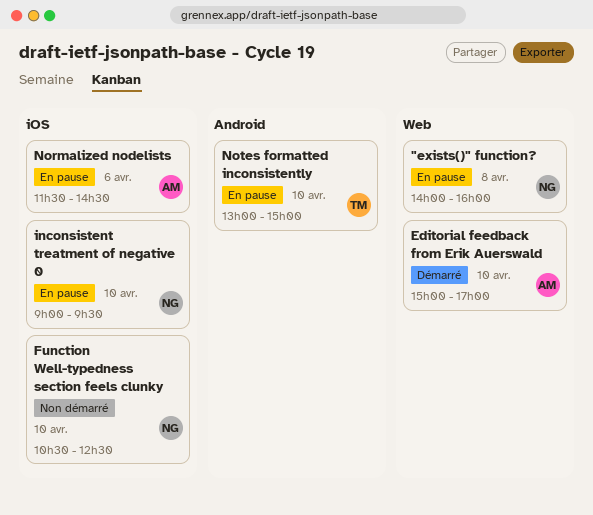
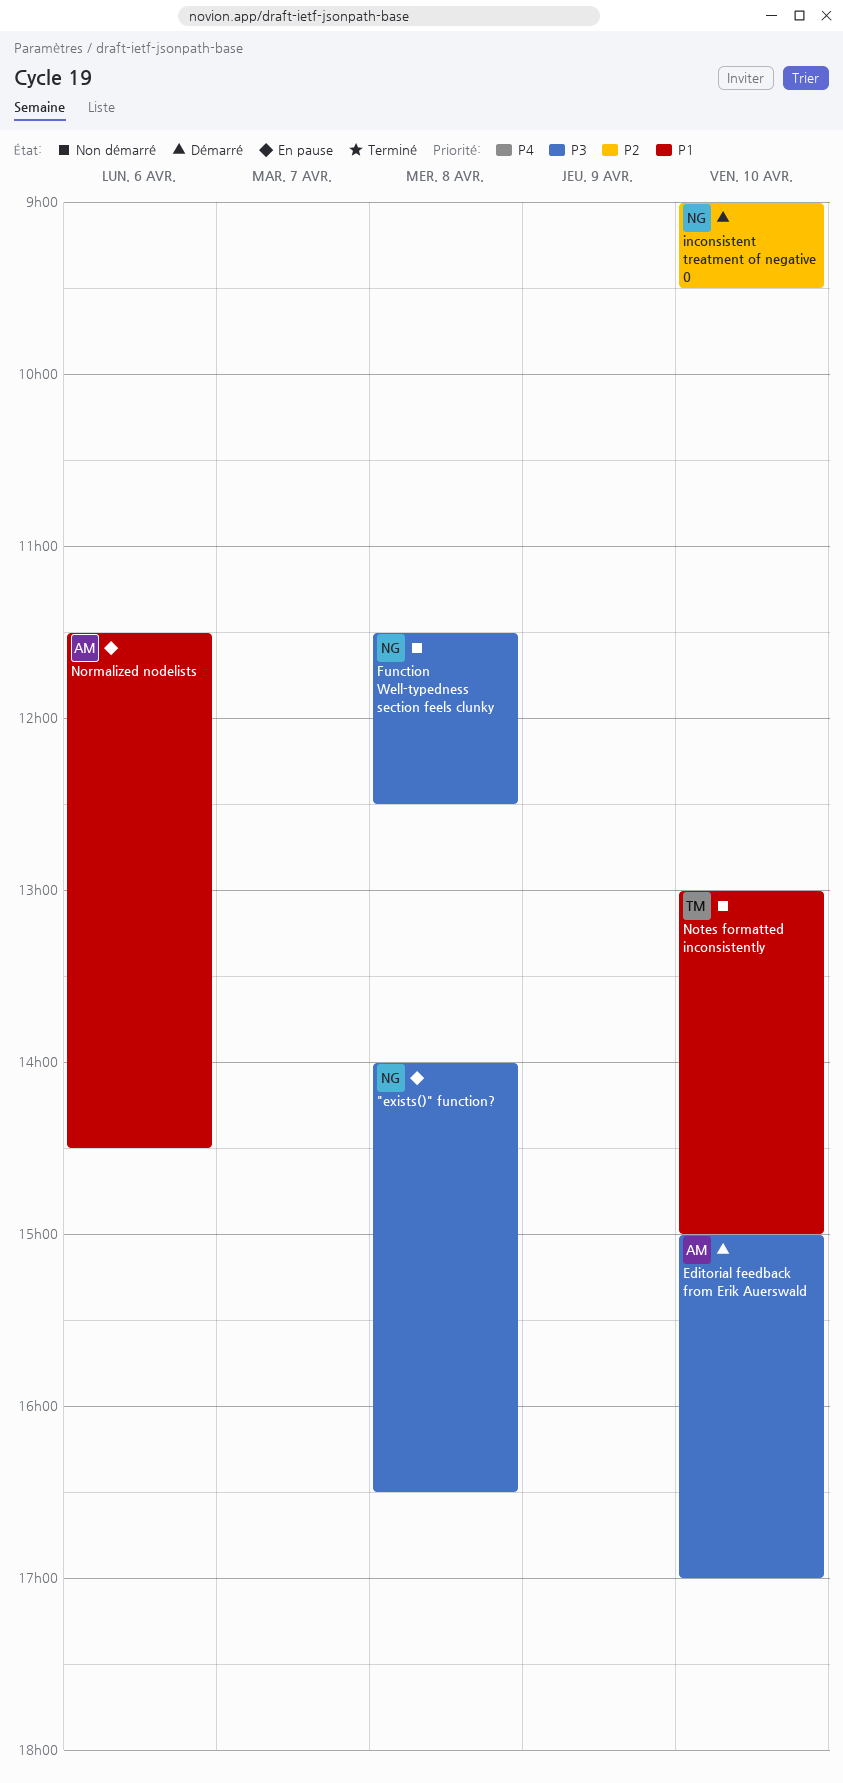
"exists()" function?, ends: 16:00 -> 16:30
Function Well-typedness section feels clunky, day: Apr 10 -> Apr 8
Function Well-typedness section feels clunky, begins: 10:30 -> 11:30
inconsistent treatment of negative 0, status: En pause -> Démarré
Notes formatted inconsistently, status: En pause -> Non démarré

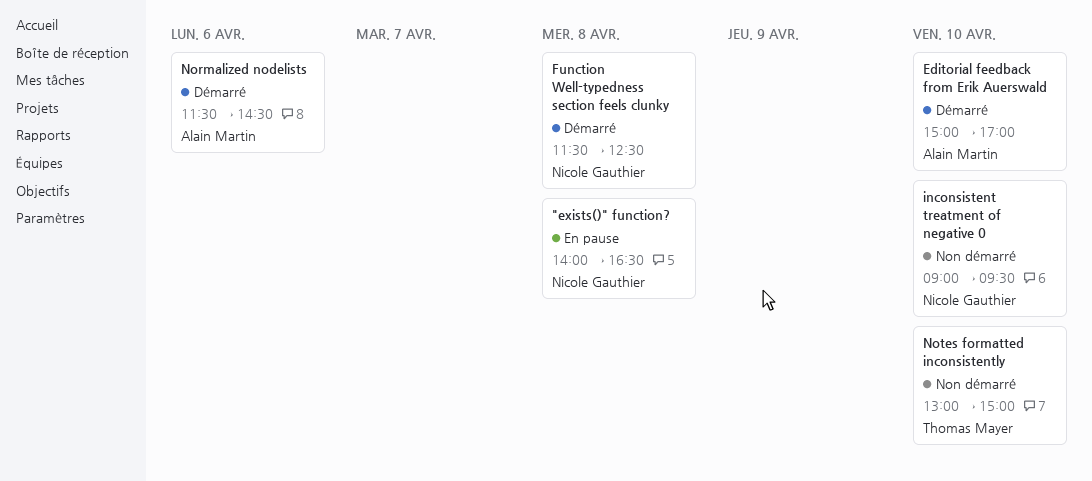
Function Well-typedness section feels clunky, status: Non démarré -> Démarré
inconsistent treatment of negative 0, status: Démarré -> Non démarré
Normalized nodelists, status: En pause -> Démarré

